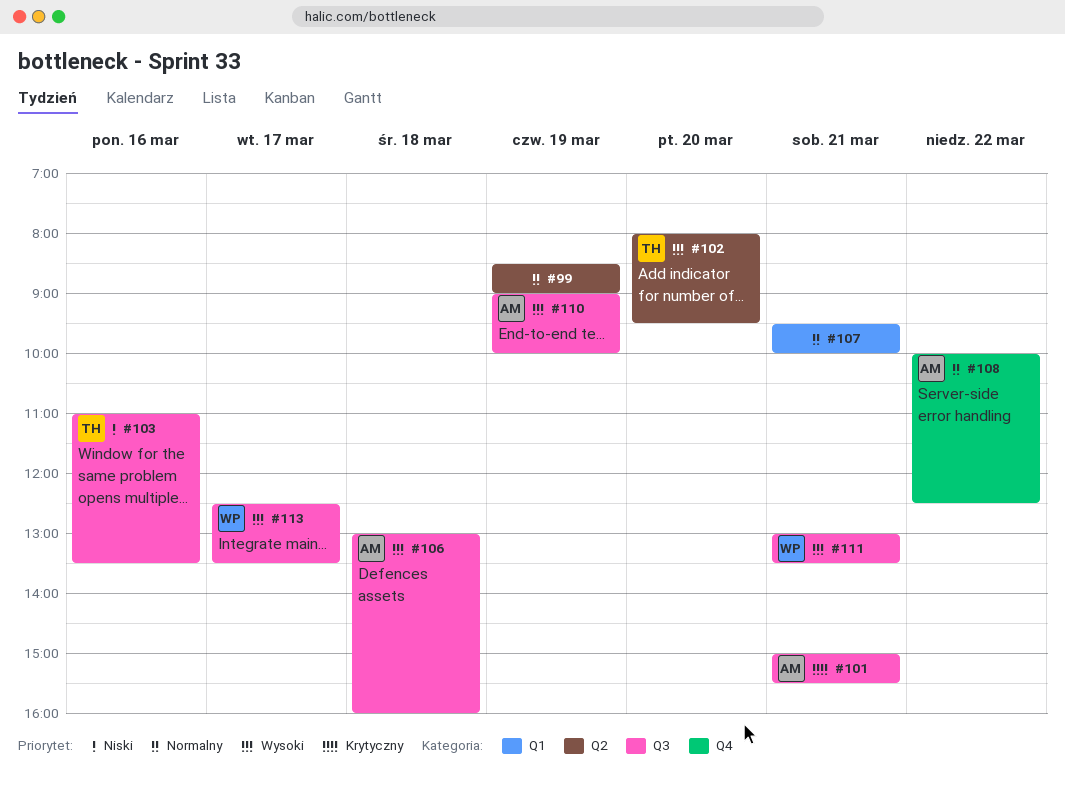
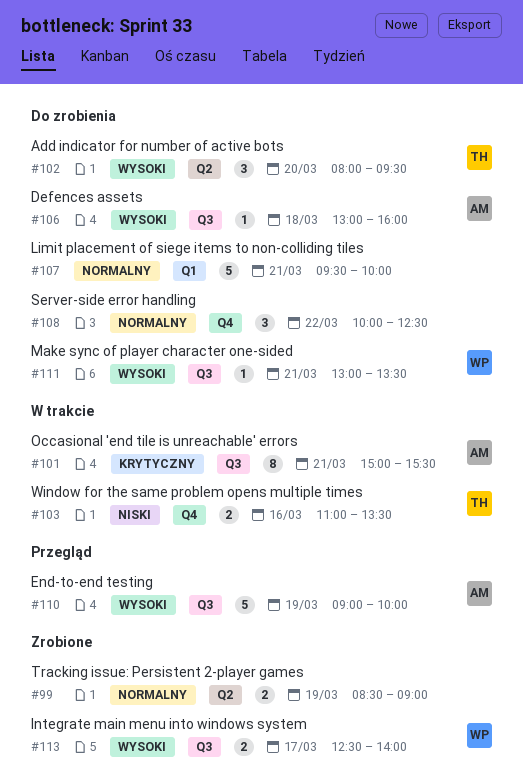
#103, label: Q3 -> Q4
#108, owner: AM -> none
#113, ends: 13:30 -> 14:00

